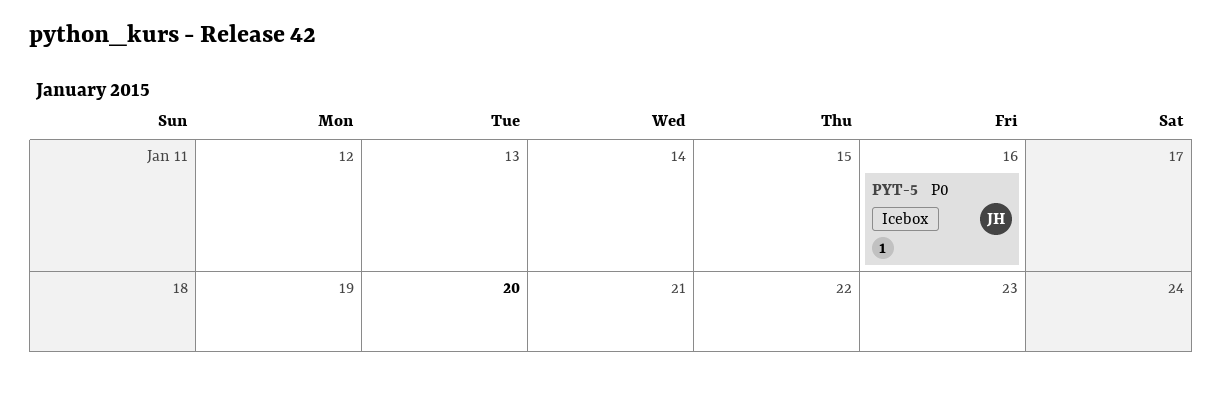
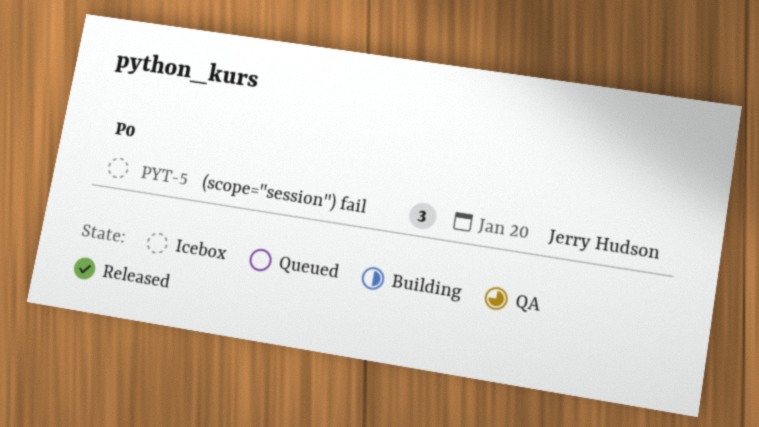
PYT-5, estimate: 1 -> 3
PYT-5, due: Jan 16 -> Jan 20

